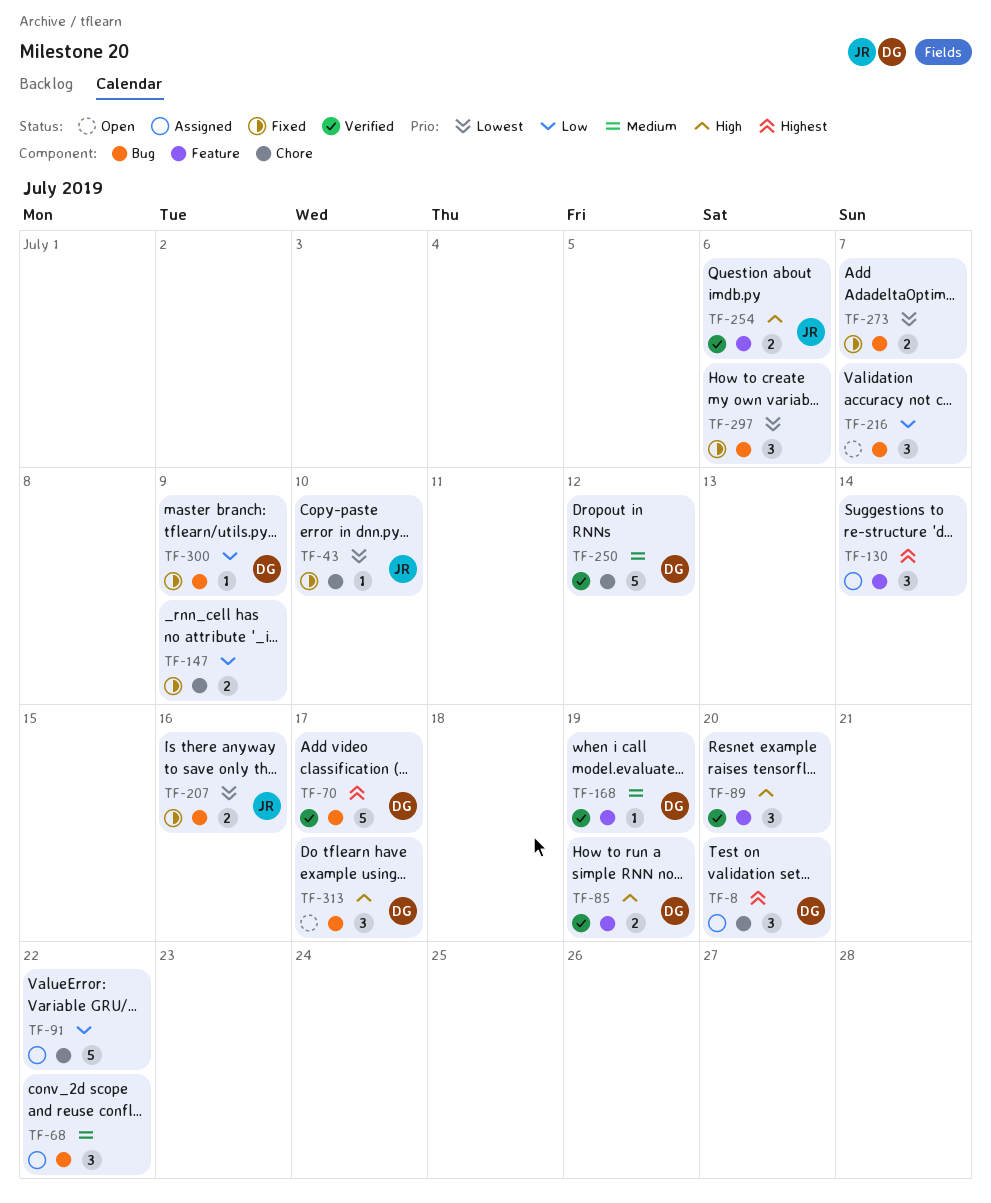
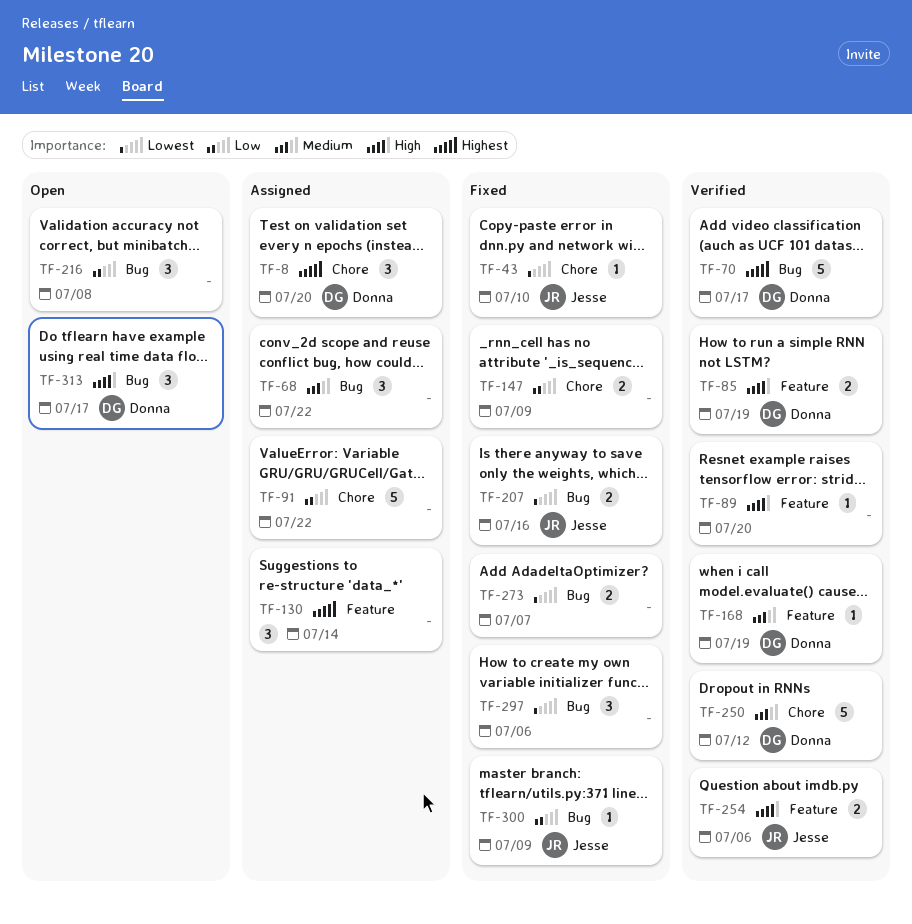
TF-89, estimate: 3 -> 1
TF-216, due: Jul 7 -> Jul 8
TF-300, owner: Donna -> Jesse

